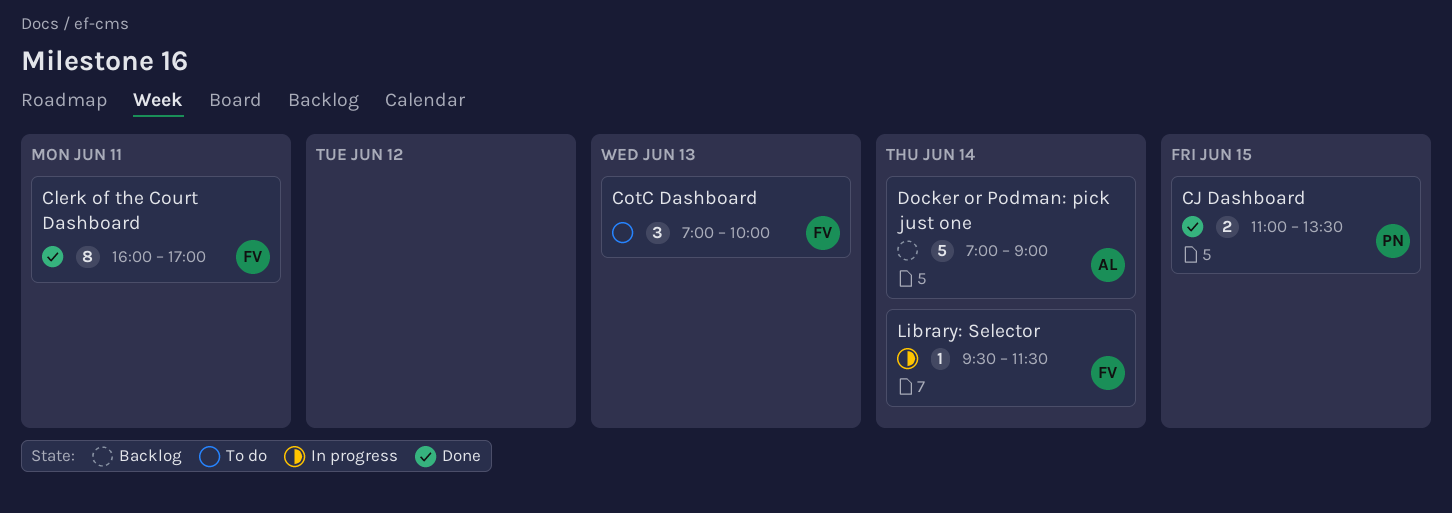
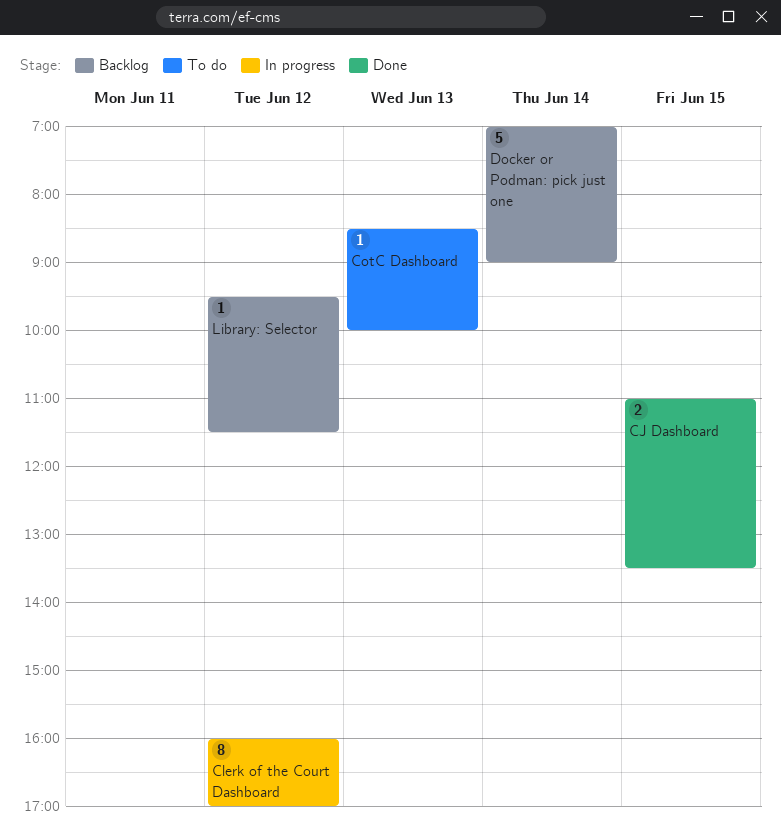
Clerk of the Court Dashboard, status: Done -> In progress
Clerk of the Court Dashboard, day: Jun 11 -> Jun 12
CotC Dashboard, estimate: 3 -> 1
CotC Dashboard, begins: 07:00 -> 08:30
Library: Selector, status: In progress -> Backlog
Library: Selector, day: Jun 14 -> Jun 12

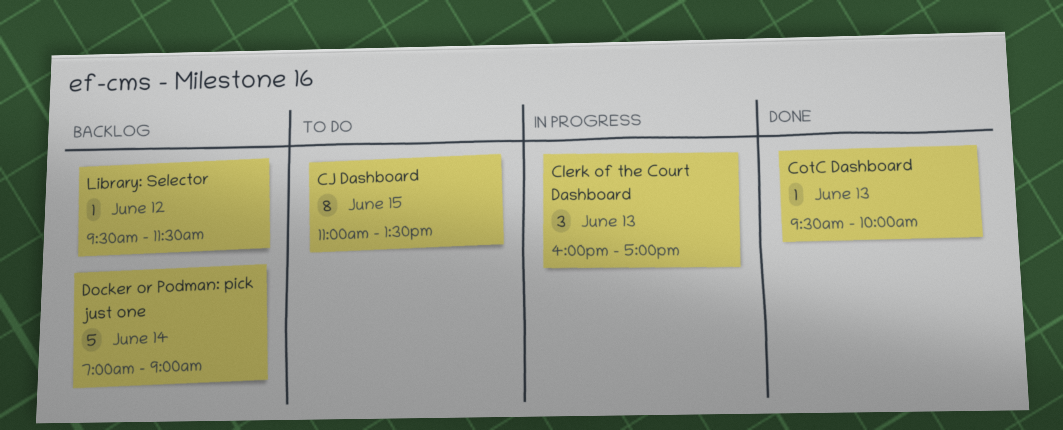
CJ Dashboard, status: Done -> To do
CJ Dashboard, estimate: 2 -> 8
Clerk of the Court Dashboard, estimate: 8 -> 3
Clerk of the Court Dashboard, day: Jun 12 -> Jun 13
CotC Dashboard, status: To do -> Done
CotC Dashboard, begins: 08:30 -> 09:30

